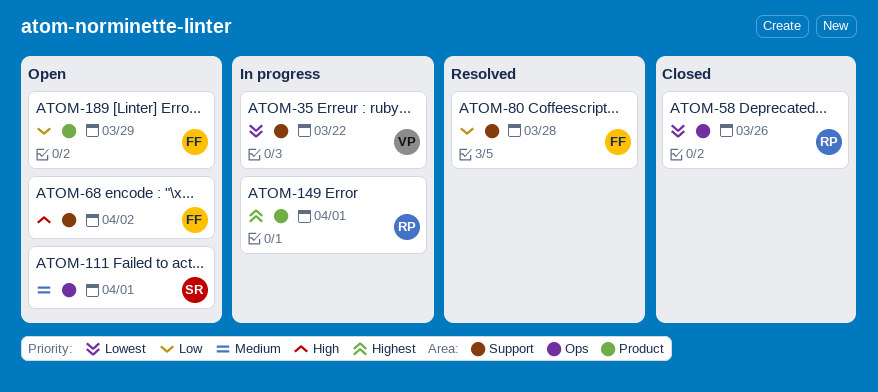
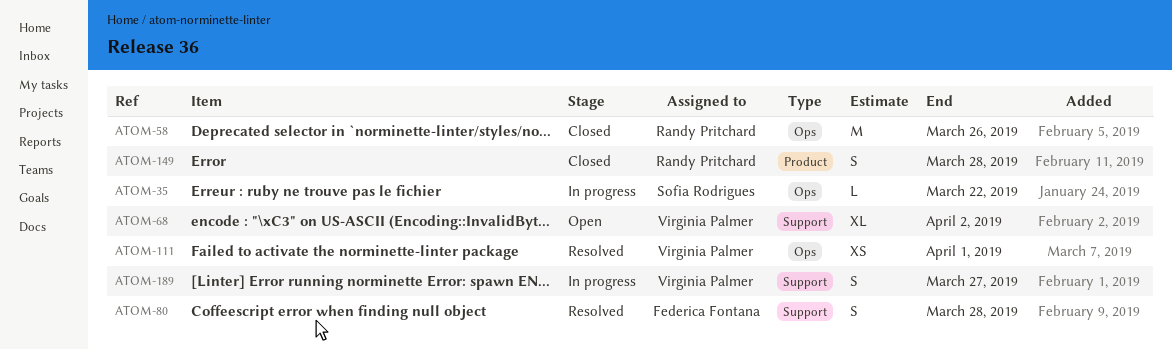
ATOM-35, owner: Virginia Palmer -> Sofia Rodrigues
ATOM-35, label: Support -> Ops
ATOM-68, owner: Federica Fontana -> Virginia Palmer
ATOM-111, status: Open -> Resolved
ATOM-111, owner: Sofia Rodrigues -> Virginia Palmer
ATOM-149, status: In progress -> Closed
ATOM-149, due: Apr 1 -> Mar 28
ATOM-189, status: Open -> In progress
ATOM-189, owner: Federica Fontana -> Virginia Palmer
ATOM-189, label: Product -> Support
ATOM-189, due: Mar 29 -> Mar 27

